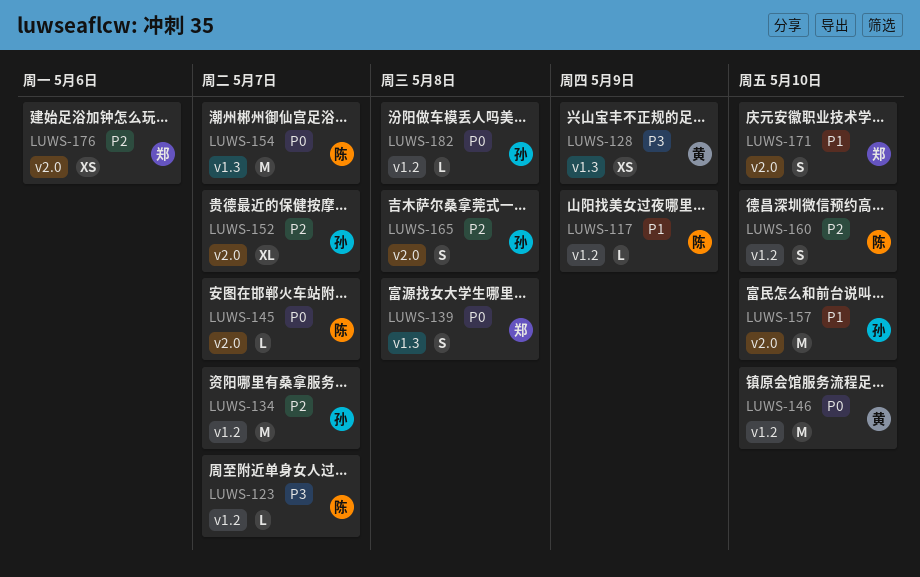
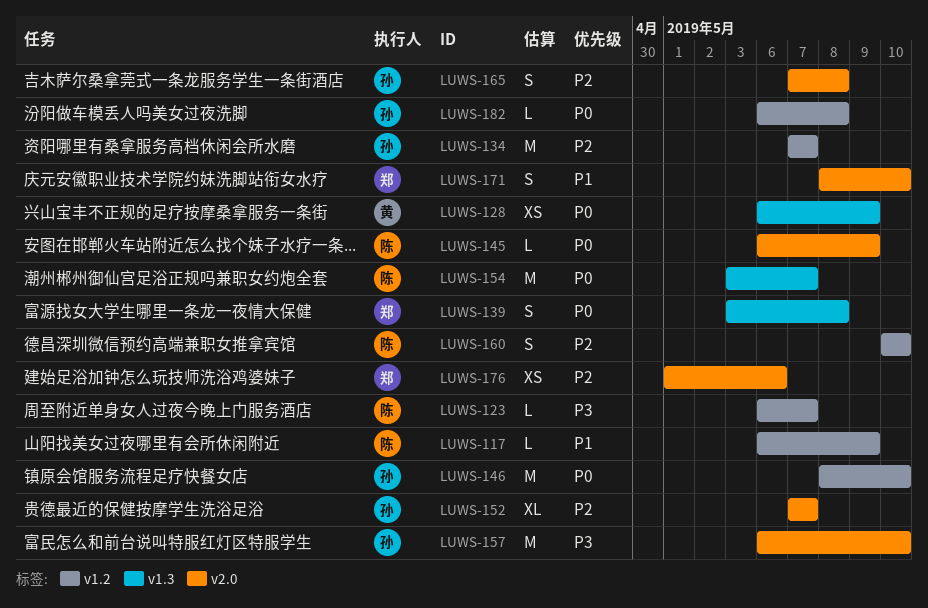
LUWS-128, priority: P3 -> P0
LUWS-145, due: May 7 -> May 9
LUWS-146, owner: 黄 -> 孙
LUWS-157, priority: P1 -> P3

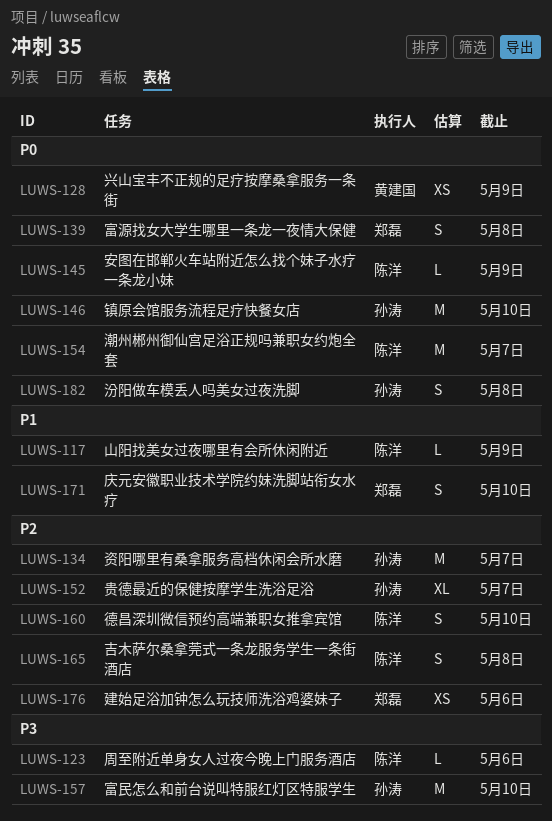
LUWS-123, due: May 7 -> May 6
LUWS-165, owner: 孙涛 -> 陈洋
LUWS-182, estimate: L -> S

